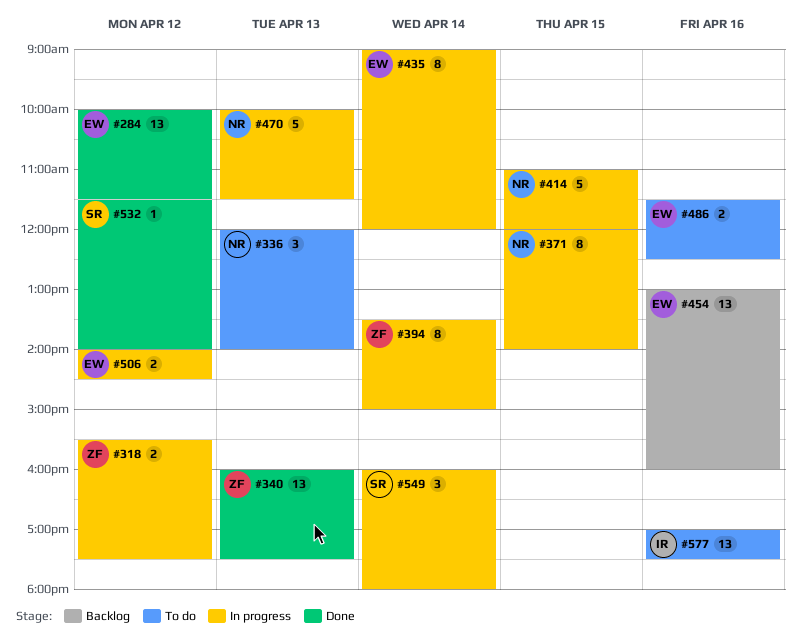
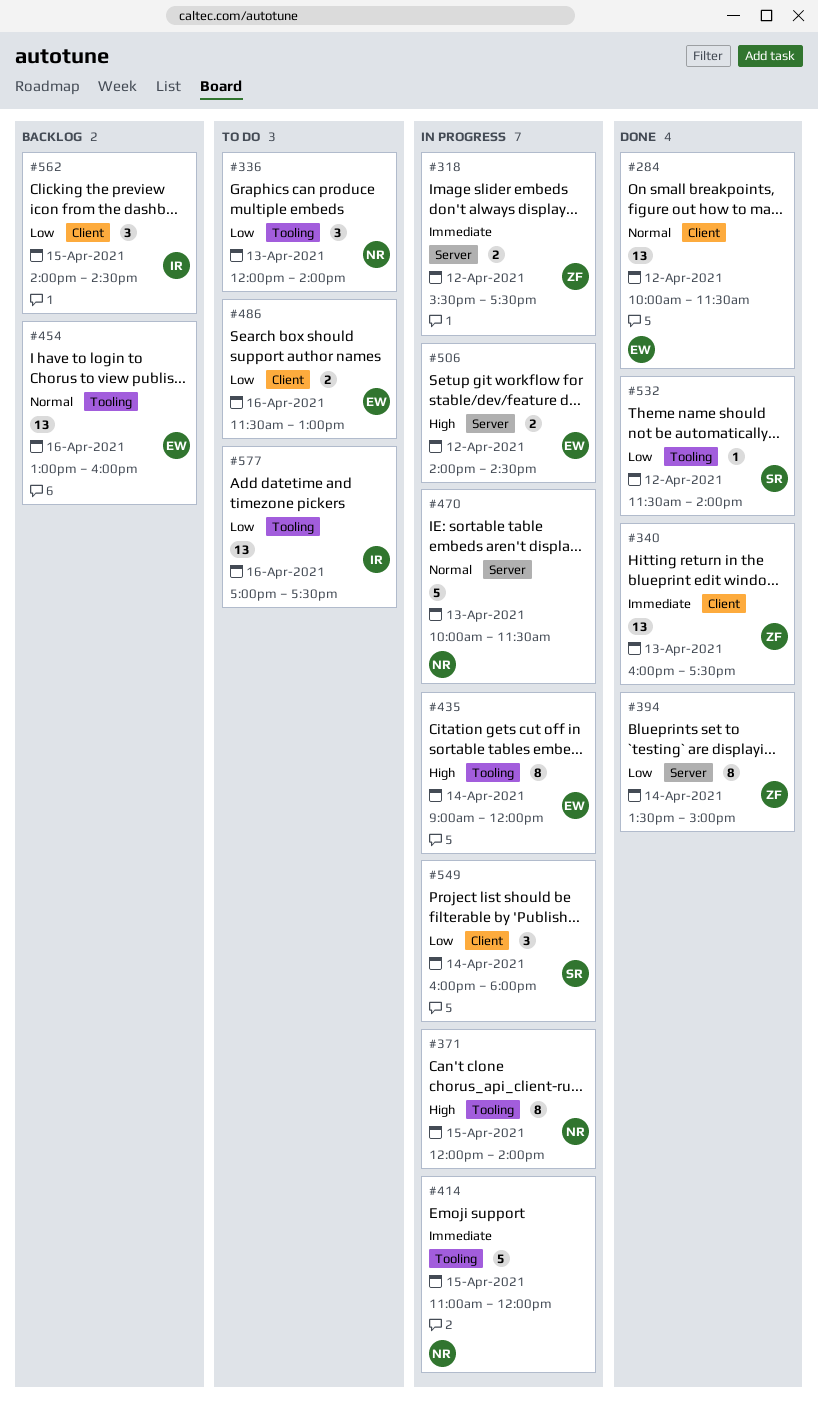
#394, status: In progress -> Done
#486, ends: 12:30 -> 13:00
#562: none -> present

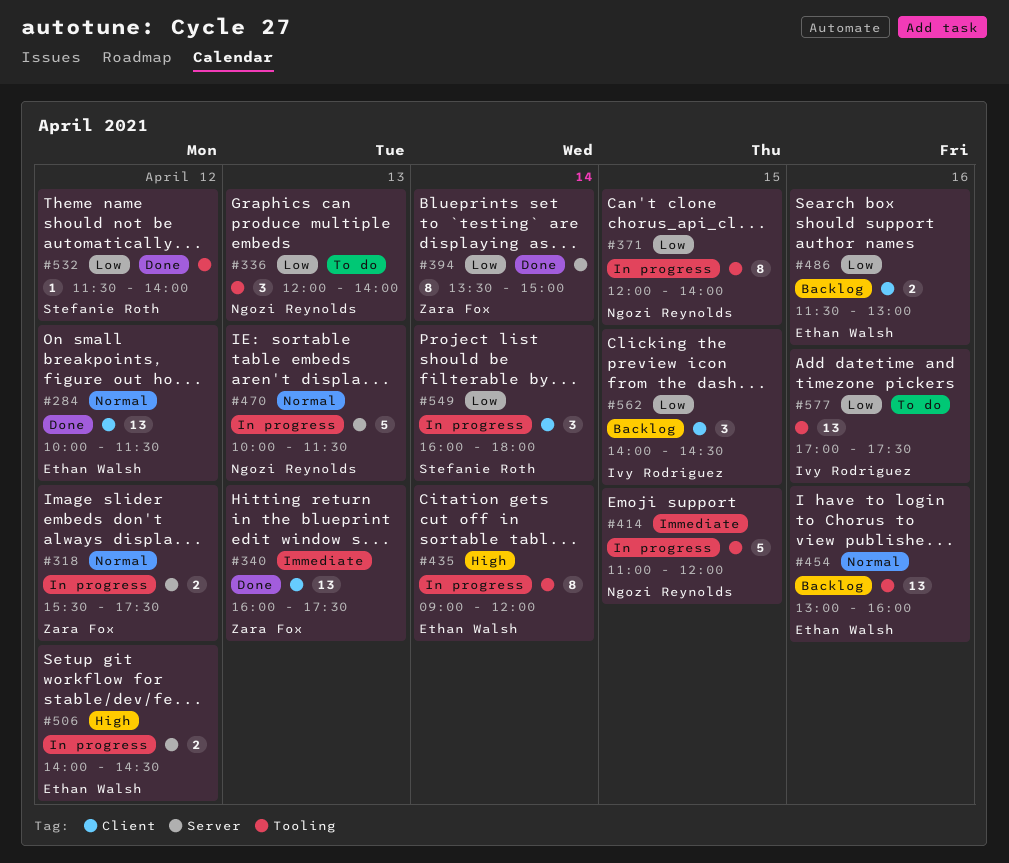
#318, priority: Immediate -> Normal
#371, priority: High -> Low
#486, status: To do -> Backlog

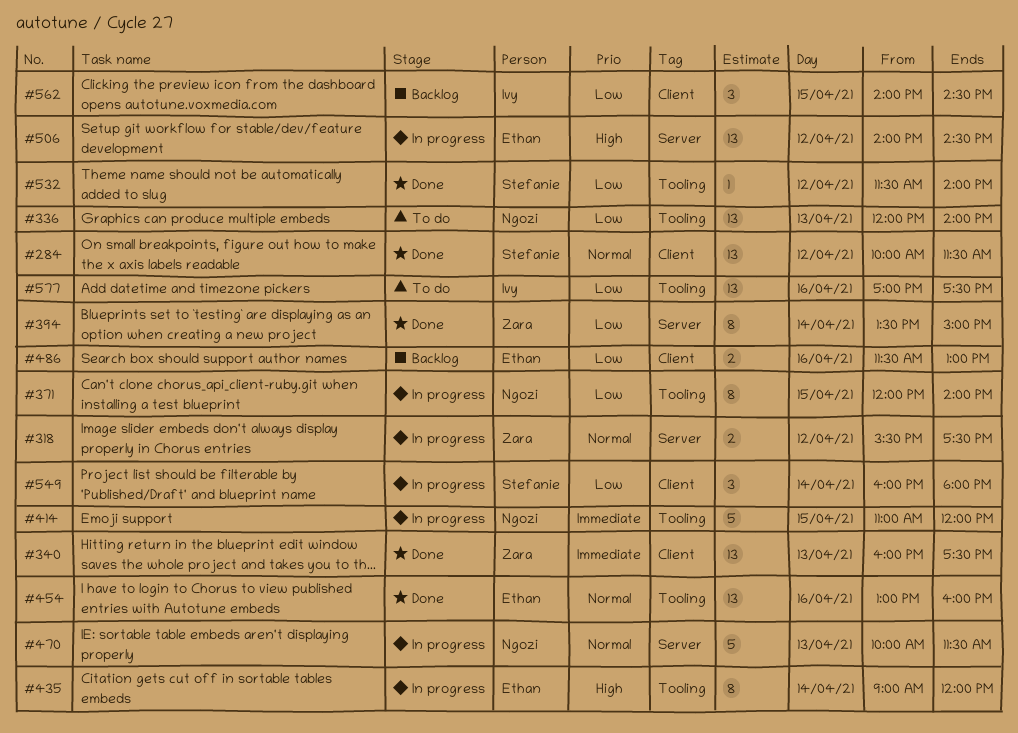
#284, owner: Ethan Walsh -> Stefanie Roth
#336, estimate: 3 -> 13
#454, status: Backlog -> Done
#506, estimate: 2 -> 13

